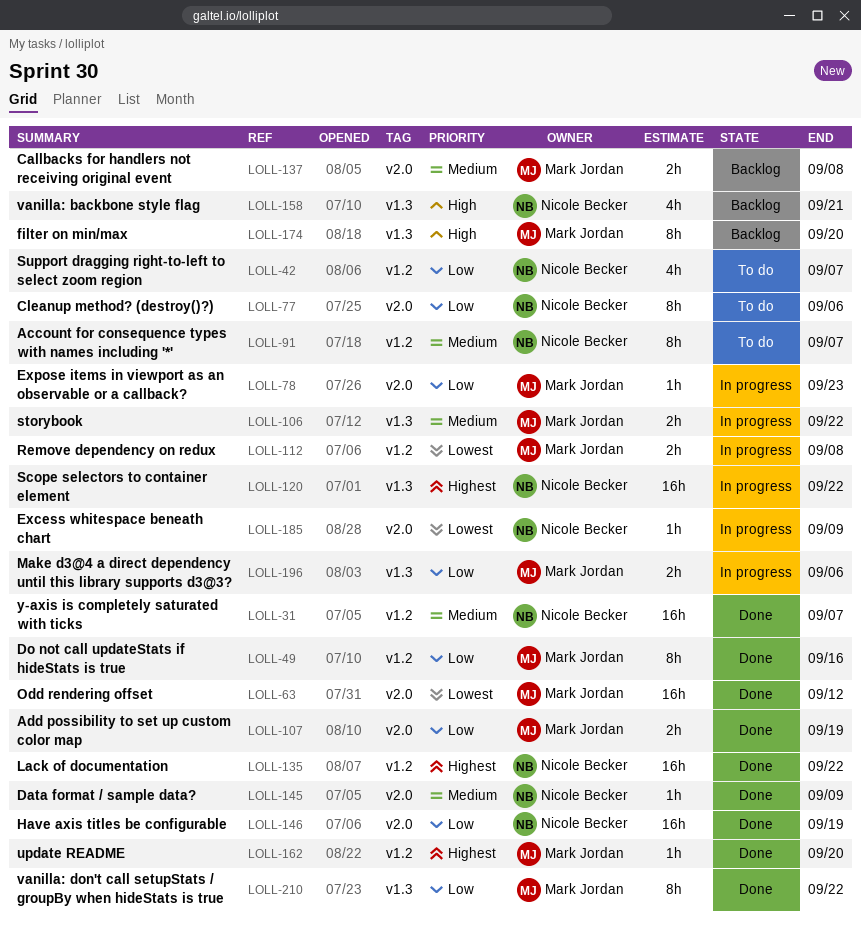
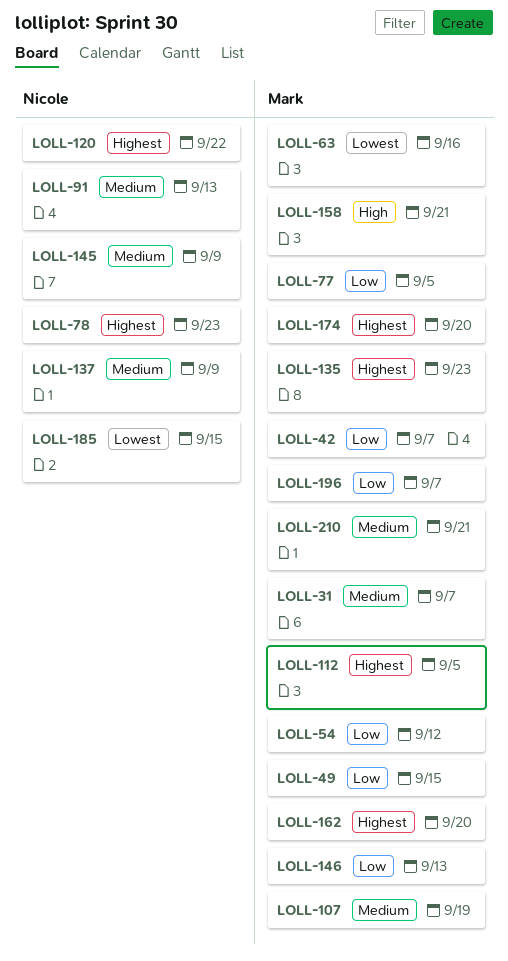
LOLL-31, owner: Nicole Becker -> Mark Jordan
LOLL-42, owner: Nicole Becker -> Mark Jordan
LOLL-49, due: Sep 16 -> Sep 15
LOLL-54: none -> present
LOLL-63, due: Sep 12 -> Sep 16
LOLL-77, owner: Nicole Becker -> Mark Jordan
LOLL-77, due: Sep 6 -> Sep 5
LOLL-78, owner: Mark Jordan -> Nicole Becker
LOLL-78, priority: Low -> Highest
LOLL-91, due: Sep 7 -> Sep 13
LOLL-106: present -> none
LOLL-107, priority: Low -> Medium
LOLL-112, priority: Lowest -> Highest
LOLL-112, due: Sep 8 -> Sep 5
LOLL-135, owner: Nicole Becker -> Mark Jordan
LOLL-135, due: Sep 22 -> Sep 23
LOLL-137, owner: Mark Jordan -> Nicole Becker
LOLL-137, due: Sep 8 -> Sep 9
LOLL-146, owner: Nicole Becker -> Mark Jordan
LOLL-146, due: Sep 19 -> Sep 13
LOLL-158, owner: Nicole Becker -> Mark Jordan
LOLL-174, priority: High -> Highest
LOLL-185, due: Sep 9 -> Sep 15
LOLL-196, due: Sep 6 -> Sep 7
LOLL-210, priority: Low -> Medium
LOLL-210, due: Sep 22 -> Sep 21

